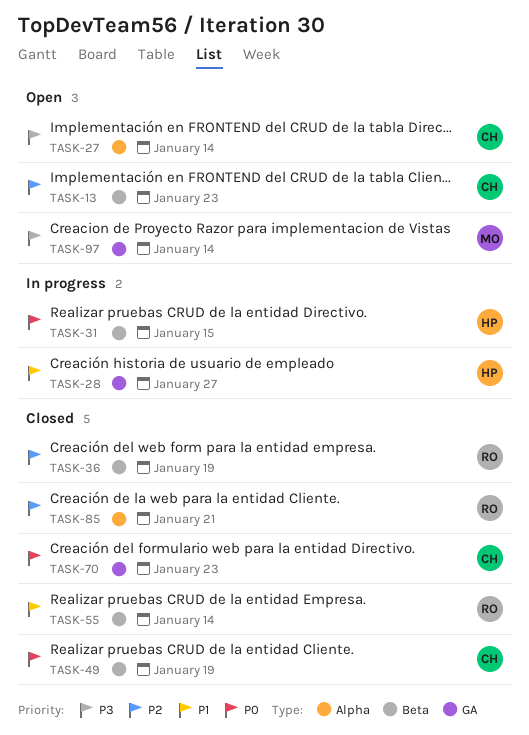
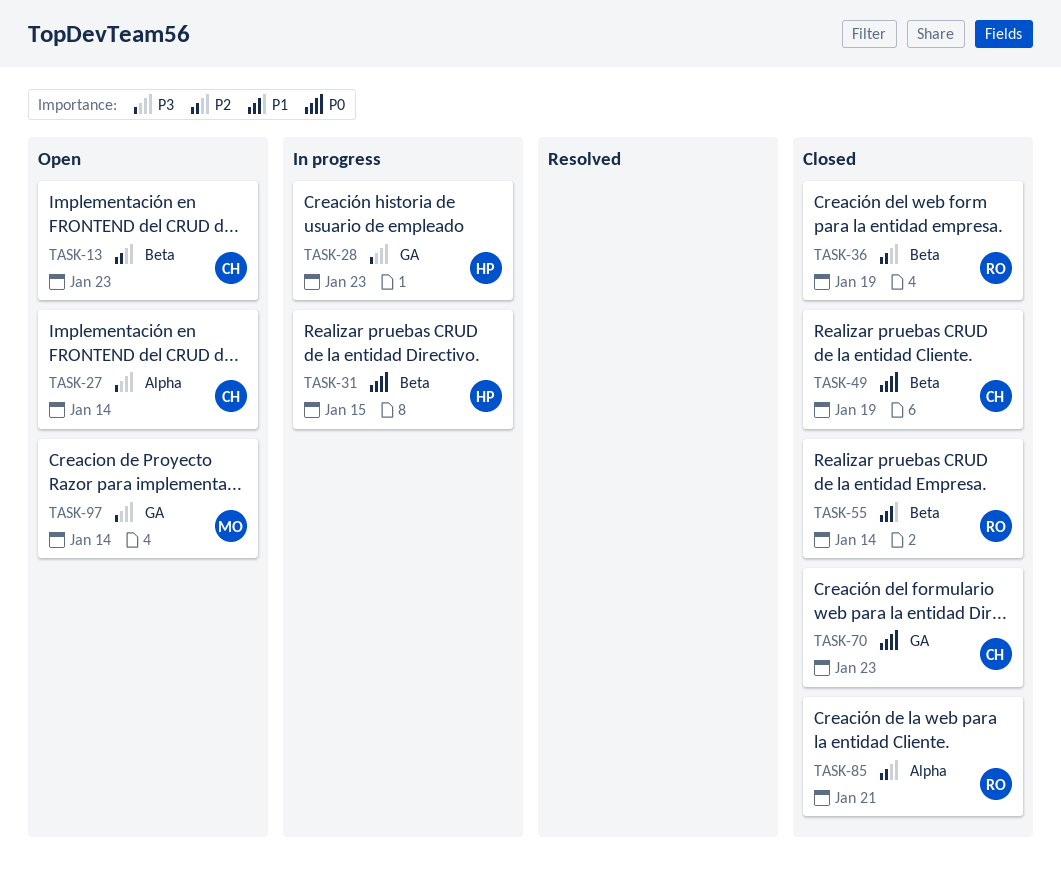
TASK-28, priority: P1 -> P3
TASK-28, due: Jan 27 -> Jan 23

